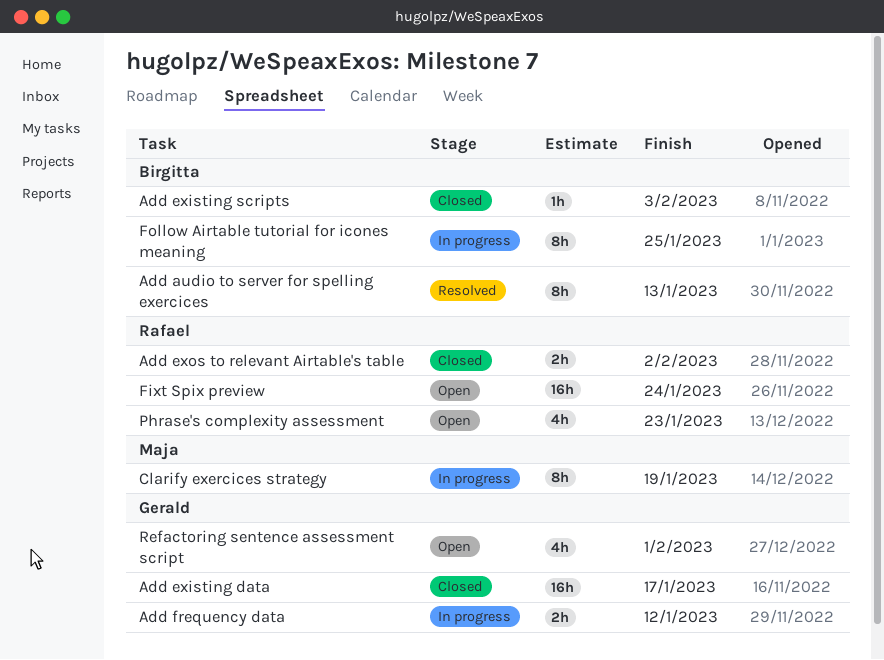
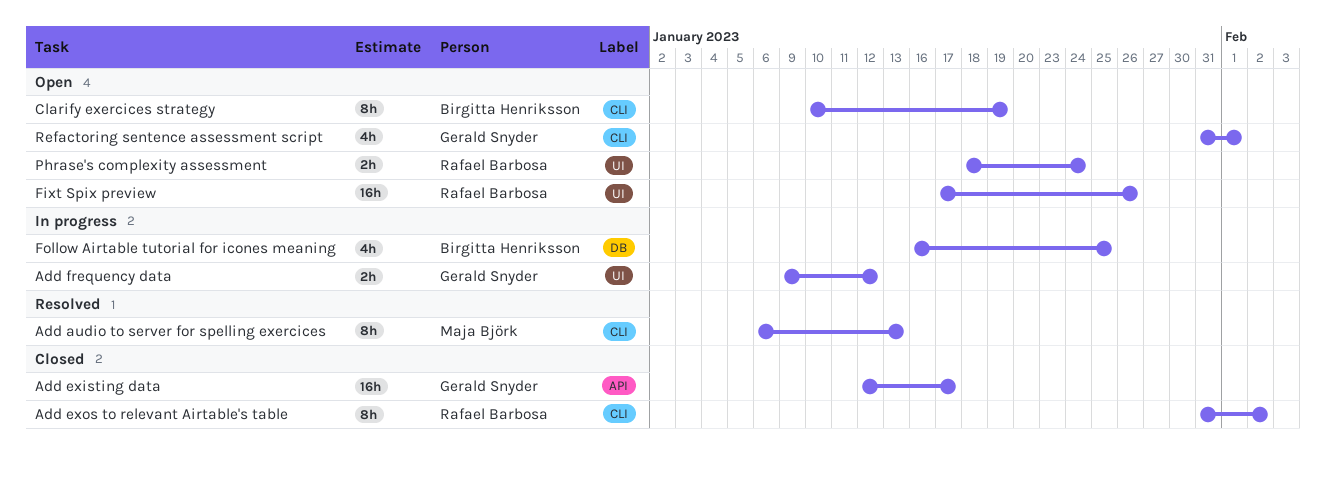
Add audio to server for spelling exercices, owner: Birgitta Henriksson -> Maja Björk
Add existing scripts: present -> none
Add exos to relevant Airtable's table, estimate: 2h -> 8h
Clarify exercices strategy, status: In progress -> Open
Clarify exercices strategy, owner: Maja Björk -> Birgitta Henriksson
Fixt Spix preview, due: Jan 24 -> Jan 26
Follow Airtable tutorial for icones meaning, estimate: 8h -> 4h
Phrase's complexity assessment, estimate: 4h -> 2h
Phrase's complexity assessment, due: Jan 23 -> Jan 24

